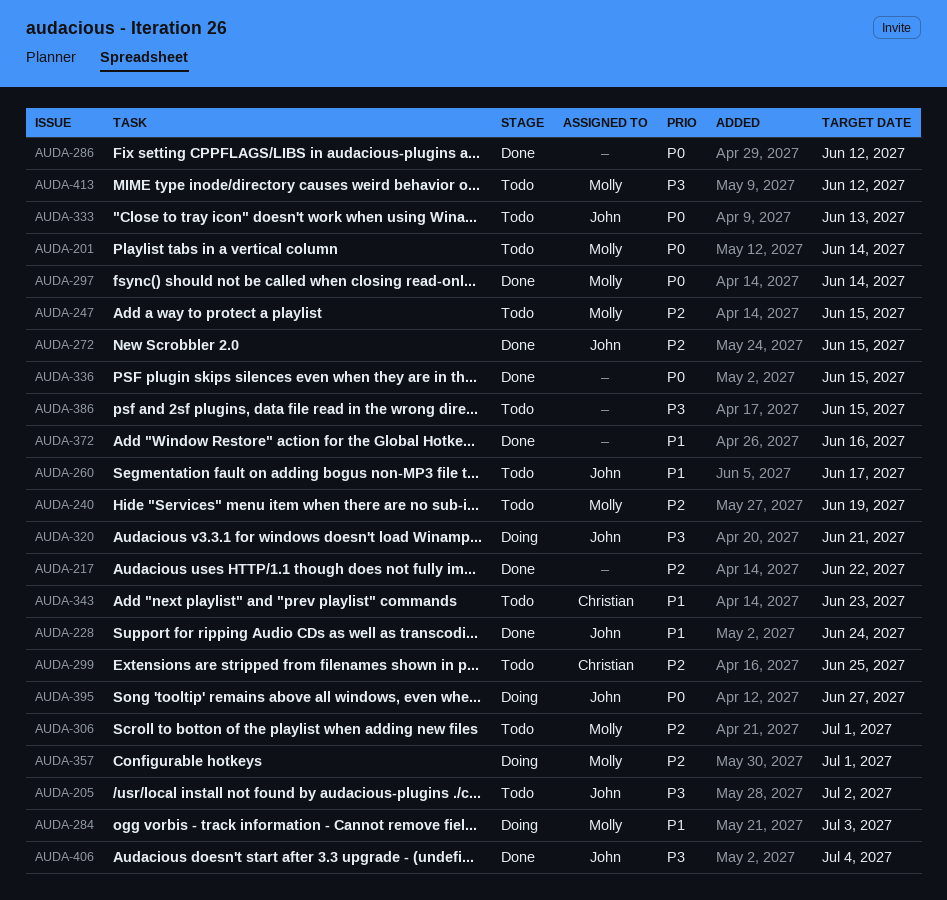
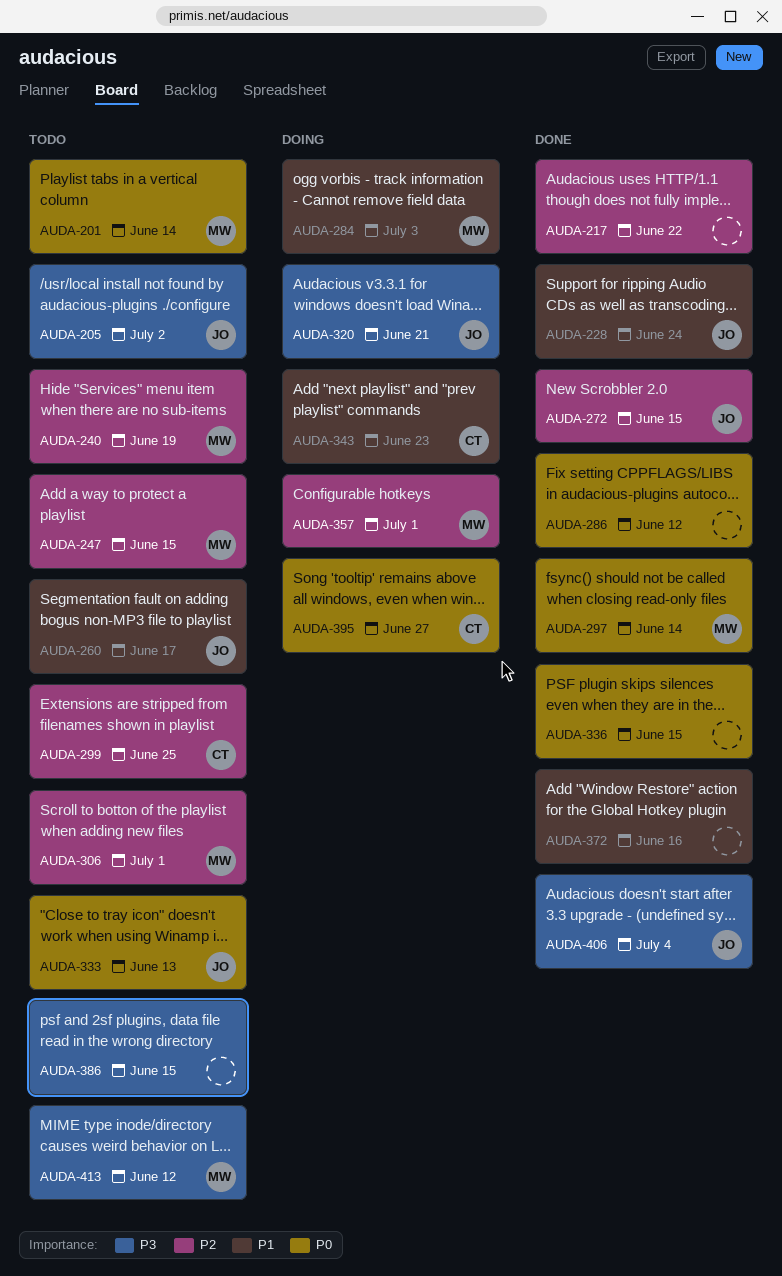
AUDA-343, status: Todo -> Doing
AUDA-395, owner: John -> Christian

